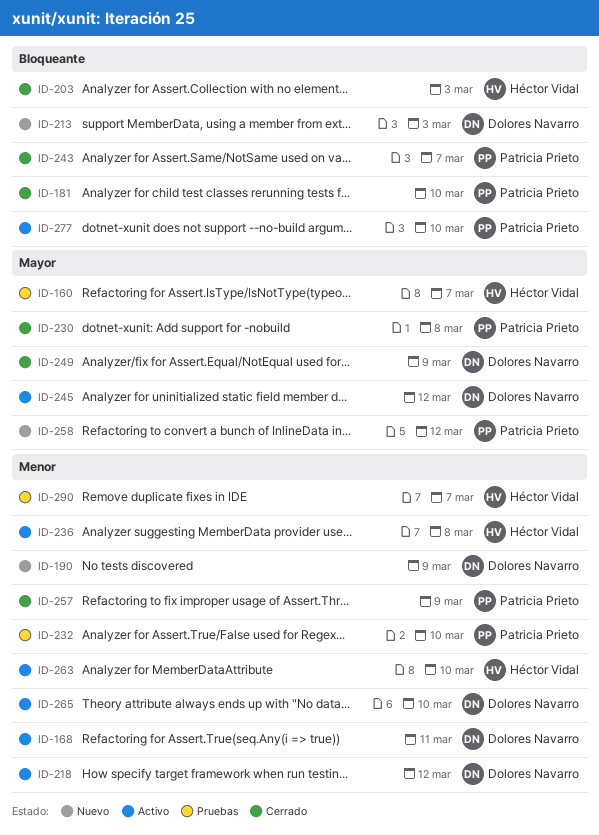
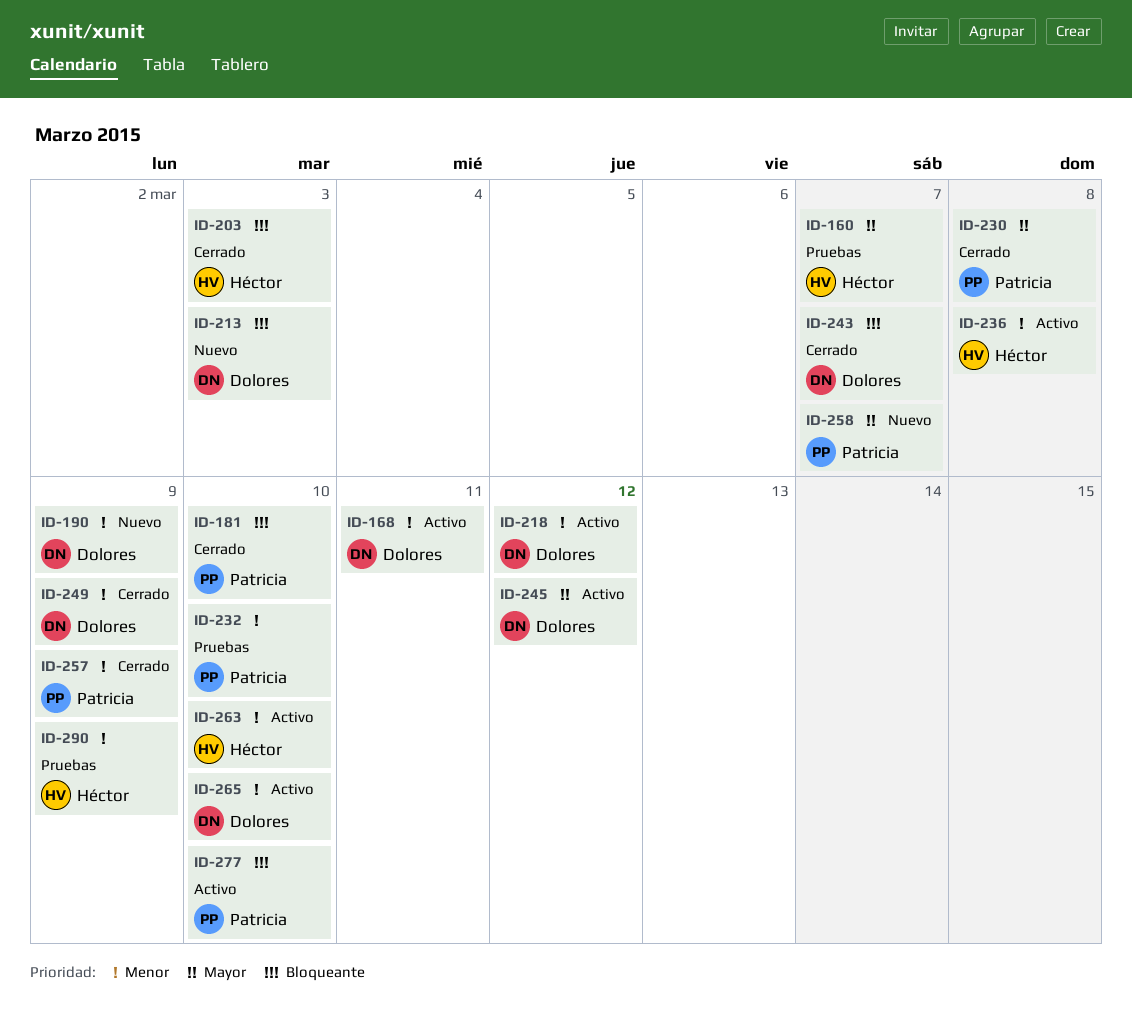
ID-243, owner: Patricia Prieto -> Dolores Navarro
ID-249, priority: Mayor -> Menor
ID-258, due: Mar 12 -> Mar 7
ID-290, due: Mar 7 -> Mar 9

